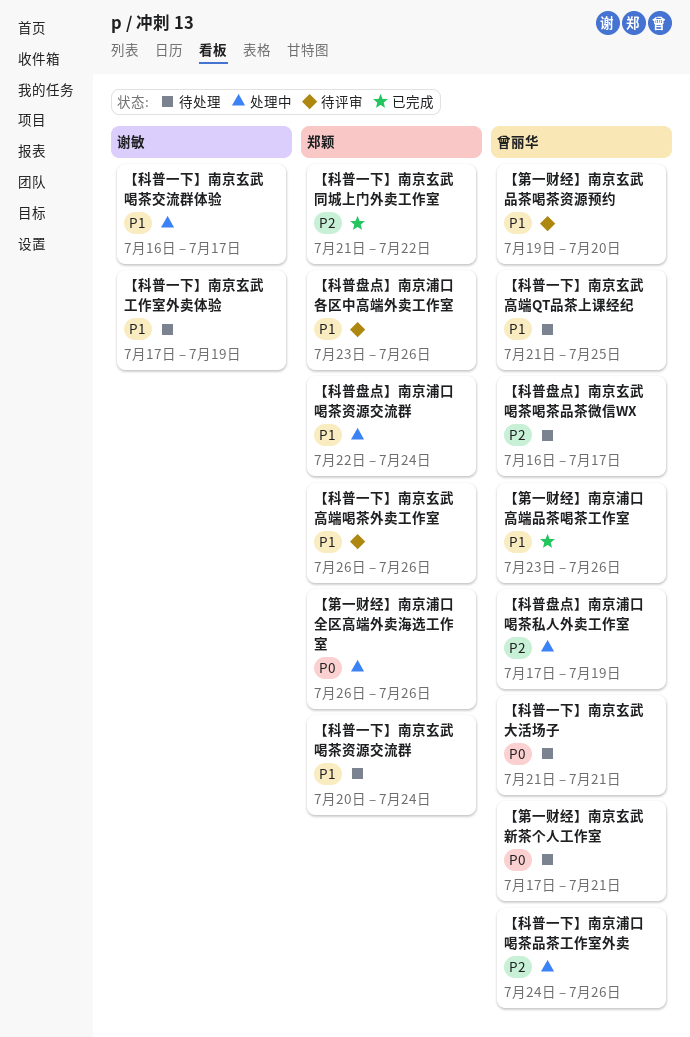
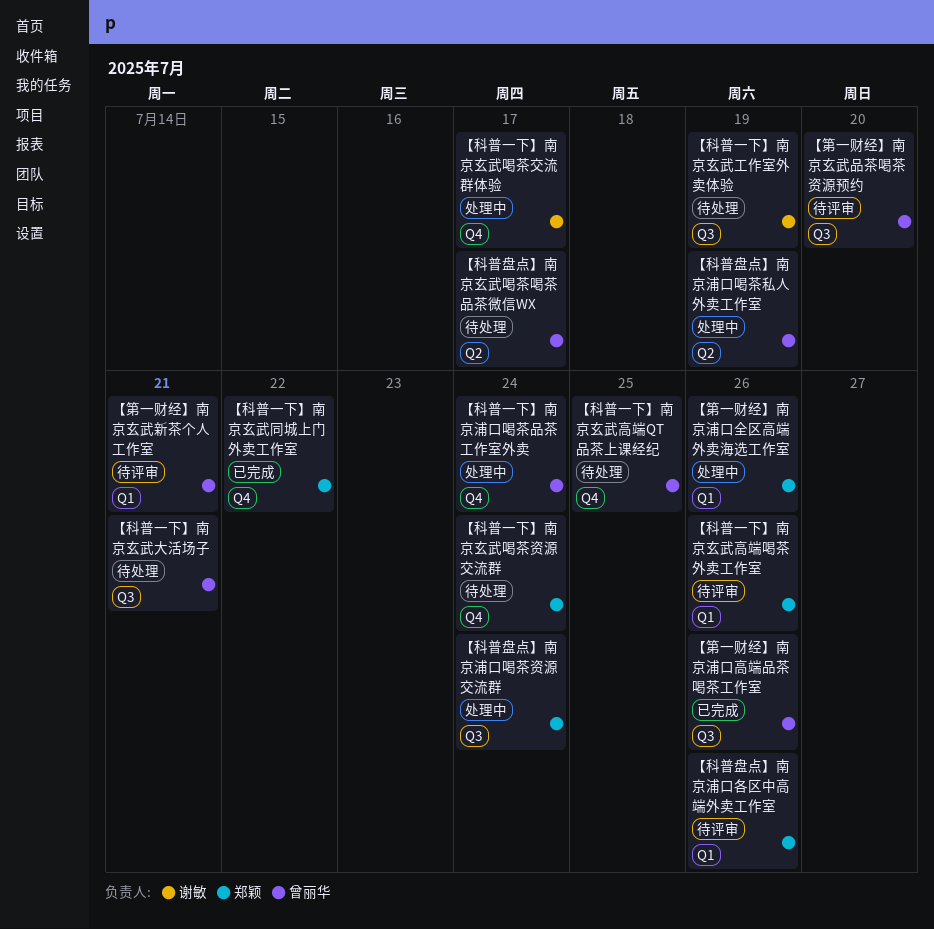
【科普一下】南京浦口喝茶品茶工作室外卖, due: Jul 26 -> Jul 24
【第一财经】南京玄武新茶个人工作室, status: 待处理 -> 待评审

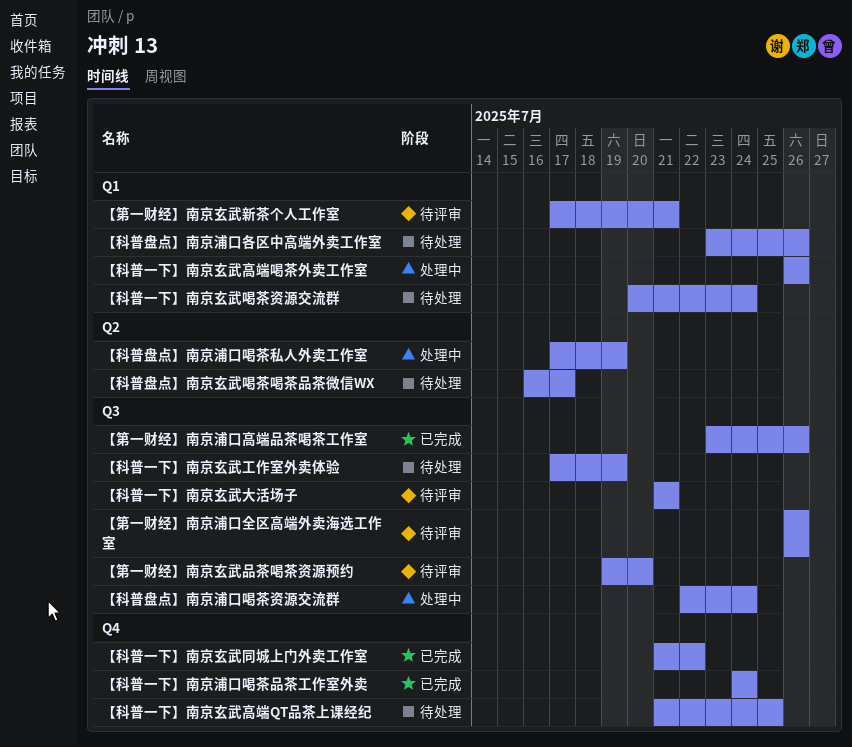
【科普一下】南京浦口喝茶品茶工作室外卖, status: 处理中 -> 已完成
【科普一下】南京玄武喝茶交流群体验: present -> none
【科普一下】南京玄武喝茶资源交流群, label: Q4 -> Q1
【科普一下】南京玄武大活场子, status: 待处理 -> 待评审
【科普一下】南京玄武高端喝茶外卖工作室, status: 待评审 -> 处理中
【科普盘点】南京浦口各区中高端外卖工作室, status: 待评审 -> 待处理
【第一财经】南京浦口全区高端外卖海选工作室, status: 处理中 -> 待评审
【第一财经】南京浦口全区高端外卖海选工作室, label: Q1 -> Q3

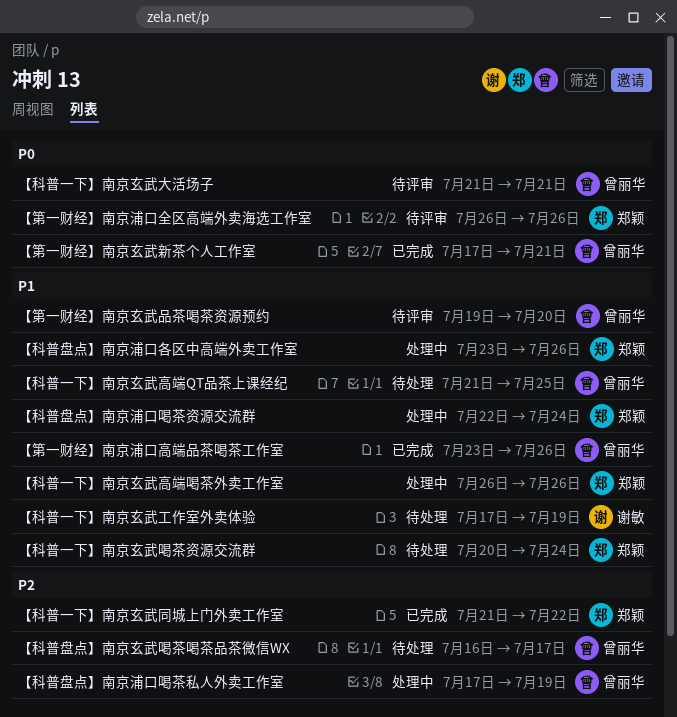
【科普一下】南京浦口喝茶品茶工作室外卖: present -> none
【科普盘点】南京浦口各区中高端外卖工作室, status: 待处理 -> 处理中
【第一财经】南京玄武新茶个人工作室, status: 待评审 -> 已完成

